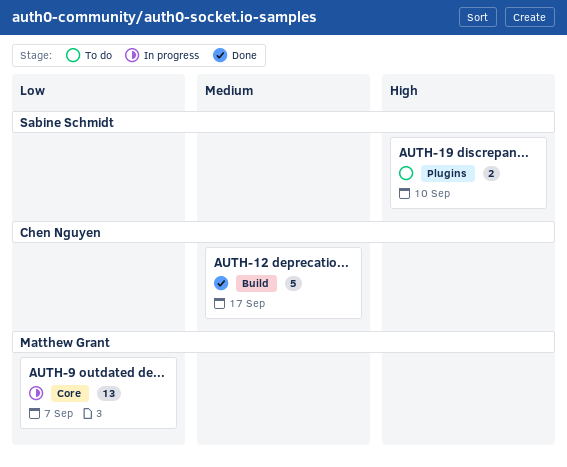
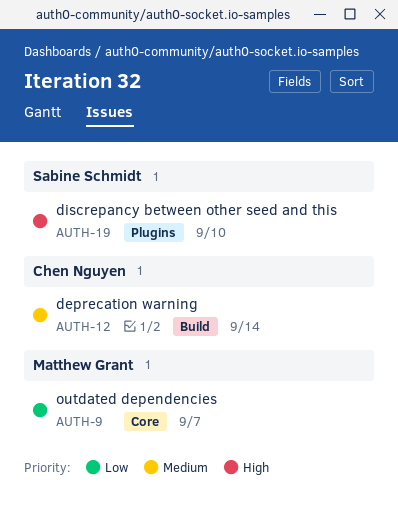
AUTH-12, due: Sep 17 -> Sep 14

